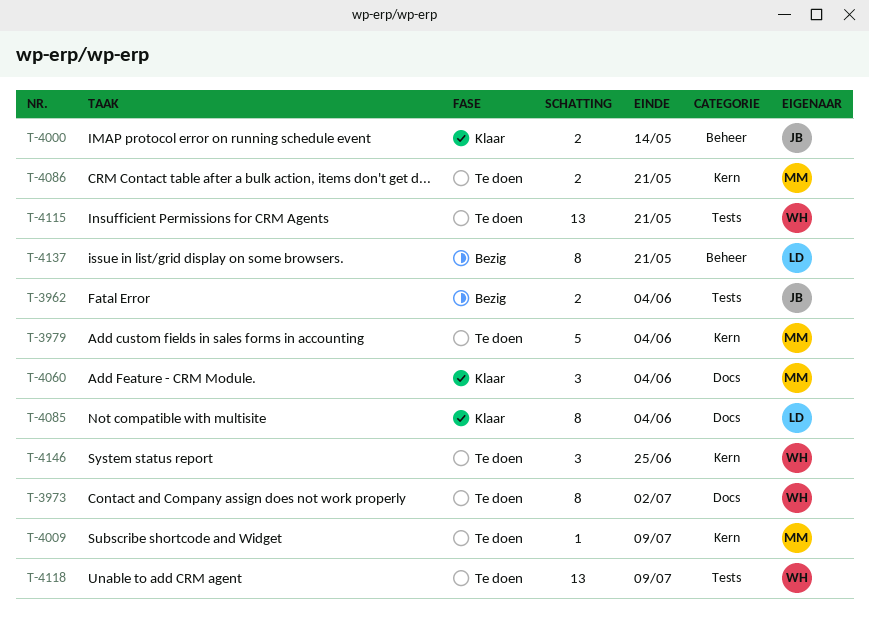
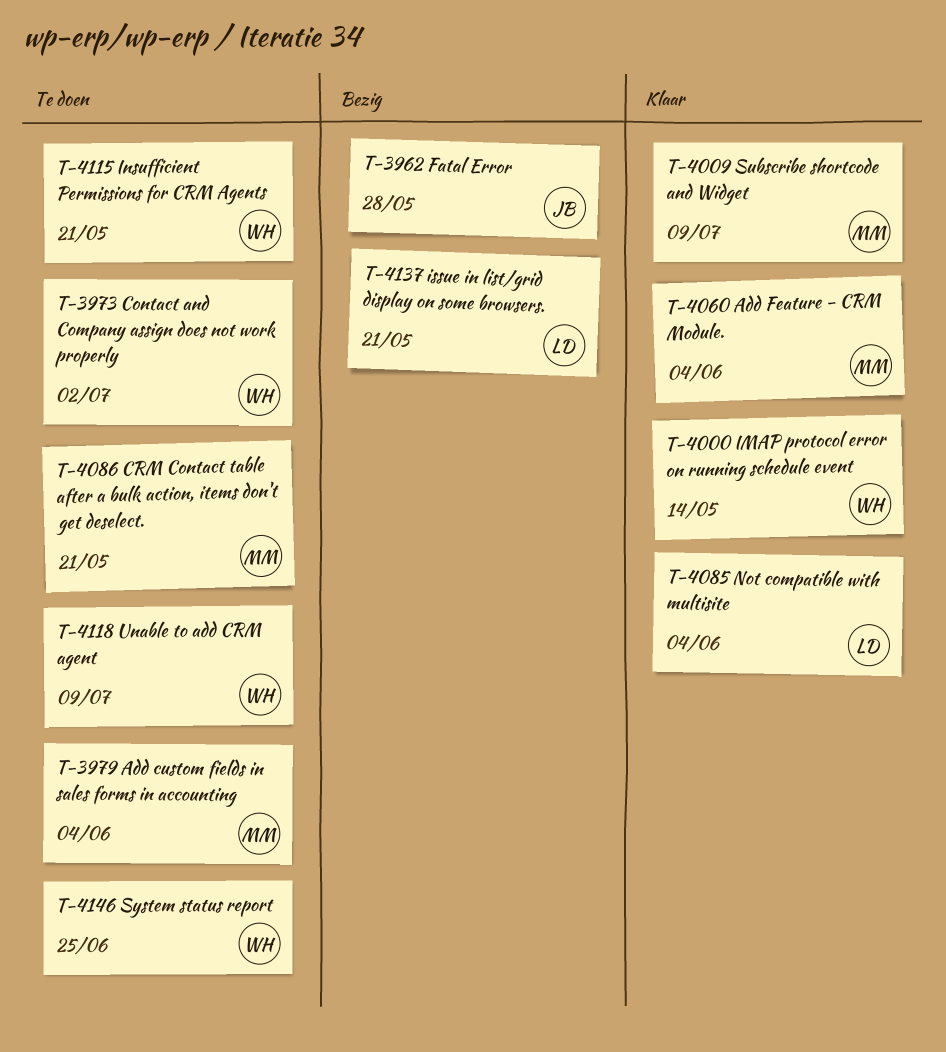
T-3962, due: Jun 4 -> May 28
T-4000, owner: JB -> WH
T-4009, status: Te doen -> Klaar

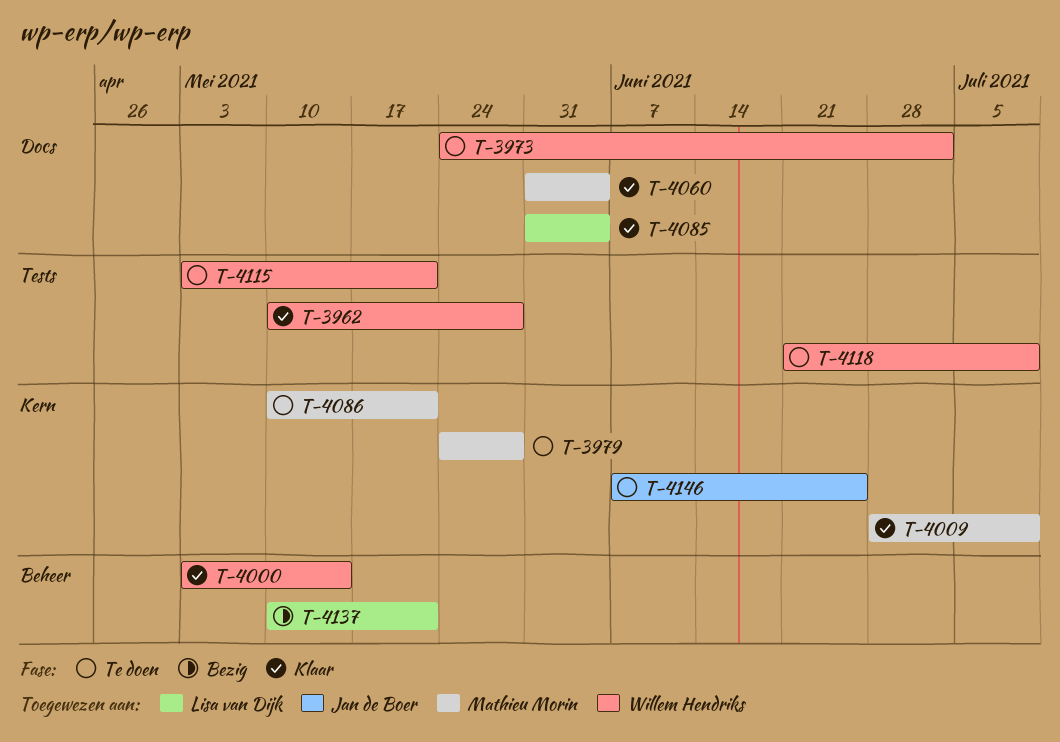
T-3962, status: Bezig -> Klaar
T-3962, owner: Jan de Boer -> Willem Hendriks
T-3979, due: Jun 4 -> May 28
T-4146, owner: Willem Hendriks -> Jan de Boer

